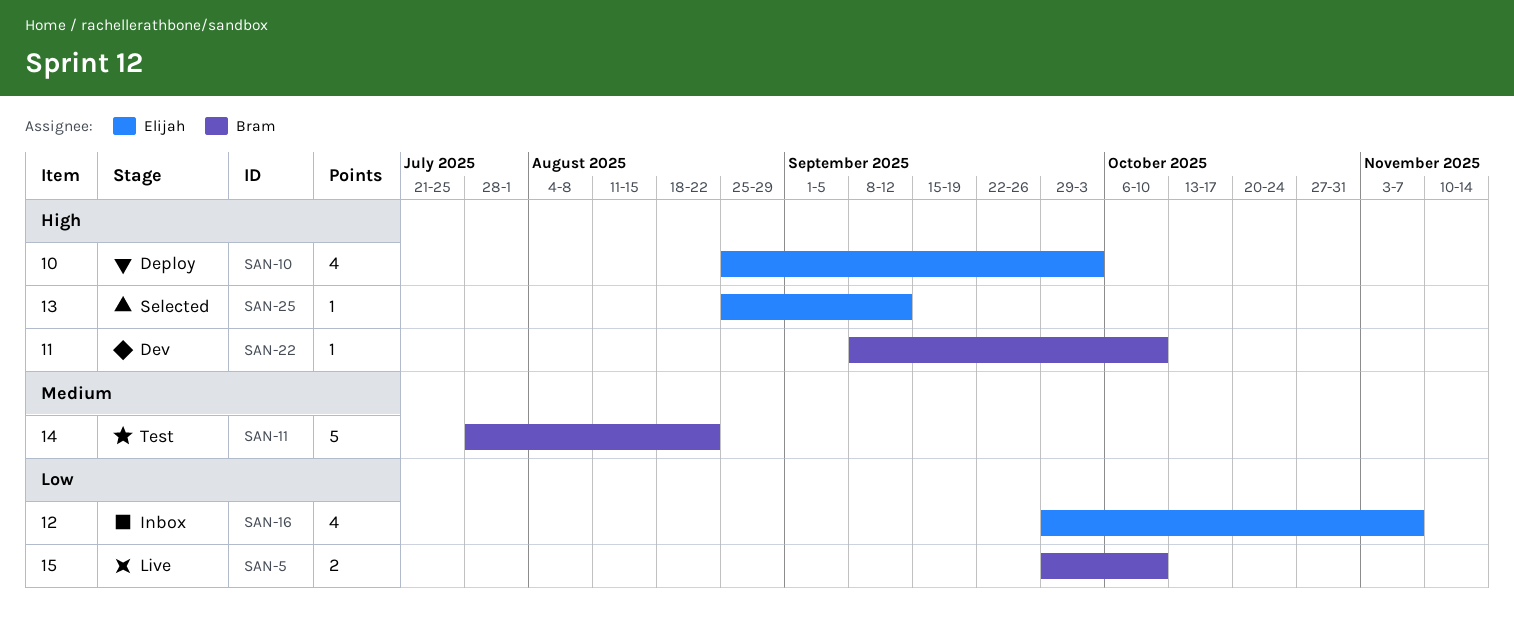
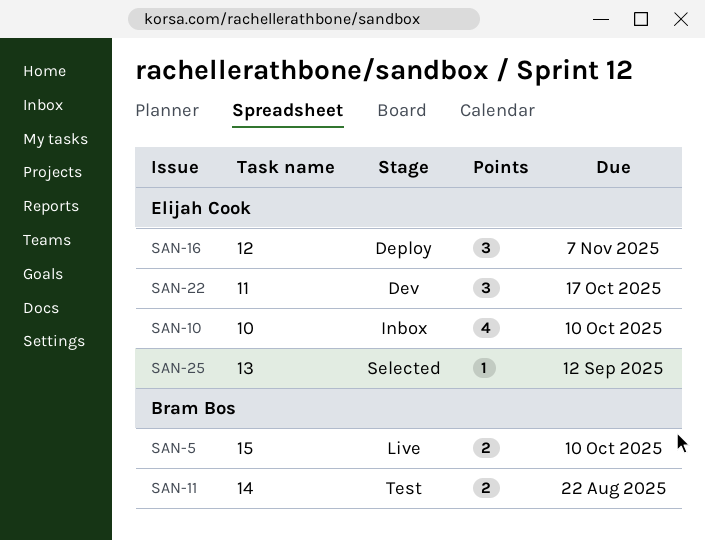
SAN-10, status: Deploy -> Inbox
SAN-10, due: Oct 3 -> Oct 10
SAN-11, estimate: 5 -> 2
SAN-16, status: Inbox -> Deploy
SAN-16, estimate: 4 -> 3
SAN-22, owner: Bram Bos -> Elijah Cook
SAN-22, estimate: 1 -> 3
SAN-22, due: Oct 10 -> Oct 17

